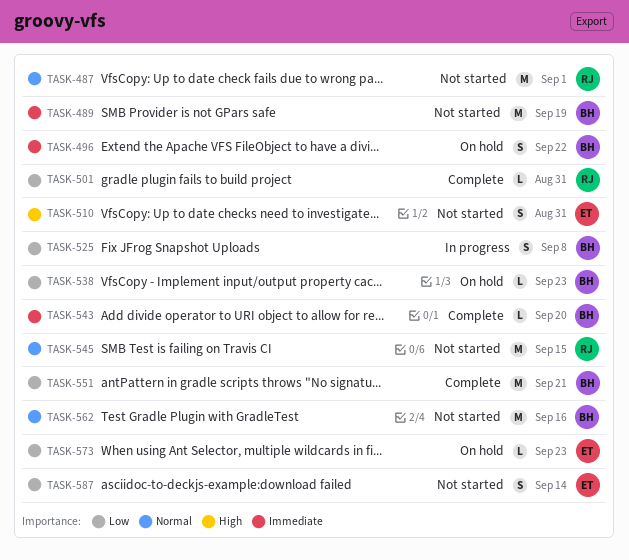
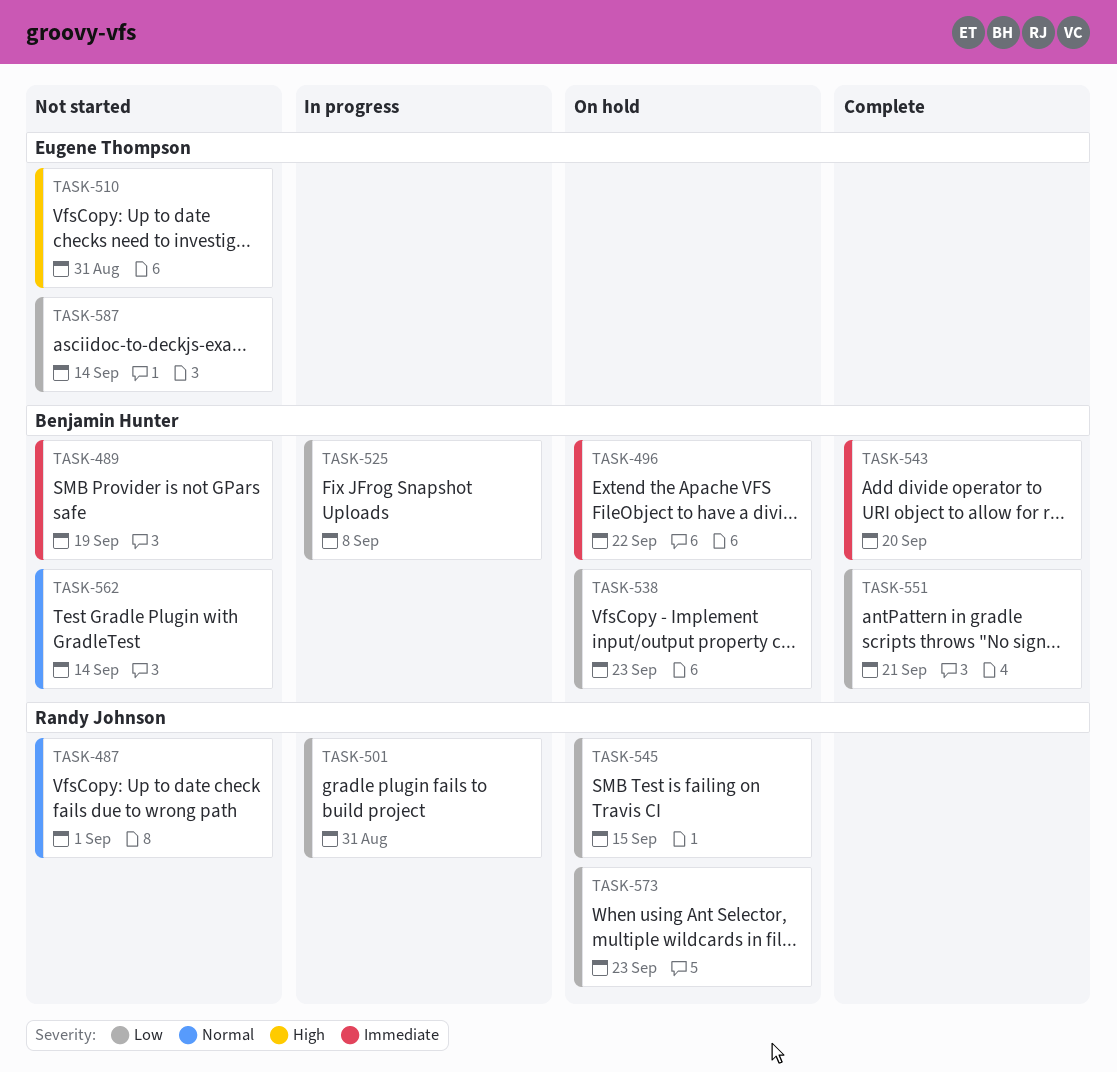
TASK-501, status: Complete -> In progress
TASK-545, status: Not started -> On hold
TASK-545, priority: Normal -> Low
TASK-562, due: Sep 16 -> Sep 14
TASK-573, owner: Eugene Thompson -> Randy Johnson

